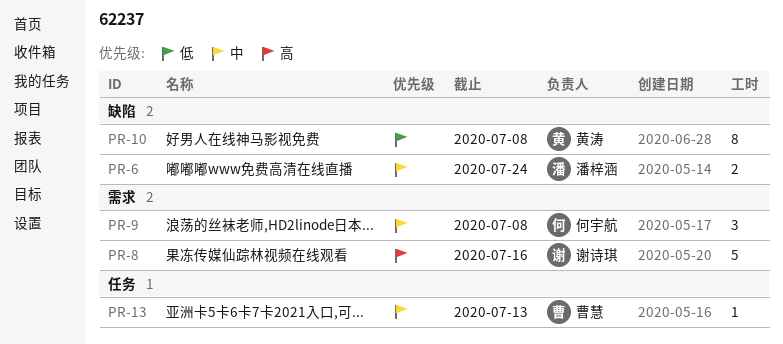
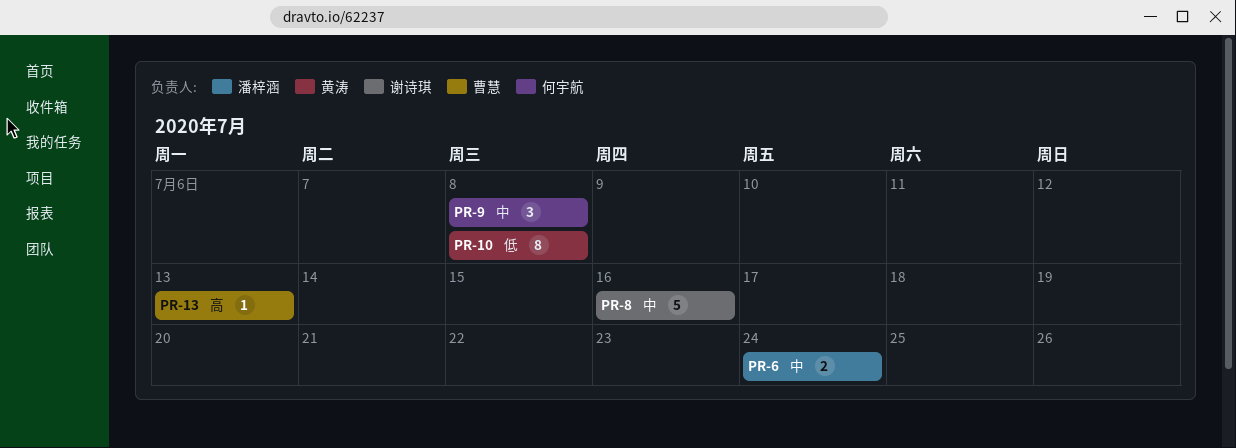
PR-8, priority: 高 -> 中
PR-13, priority: 中 -> 高

